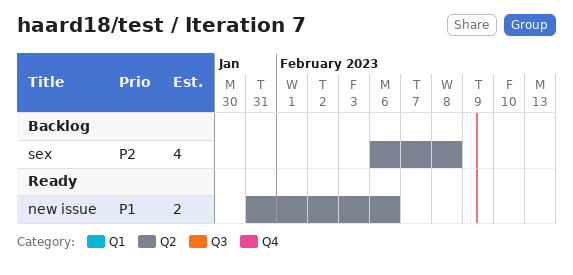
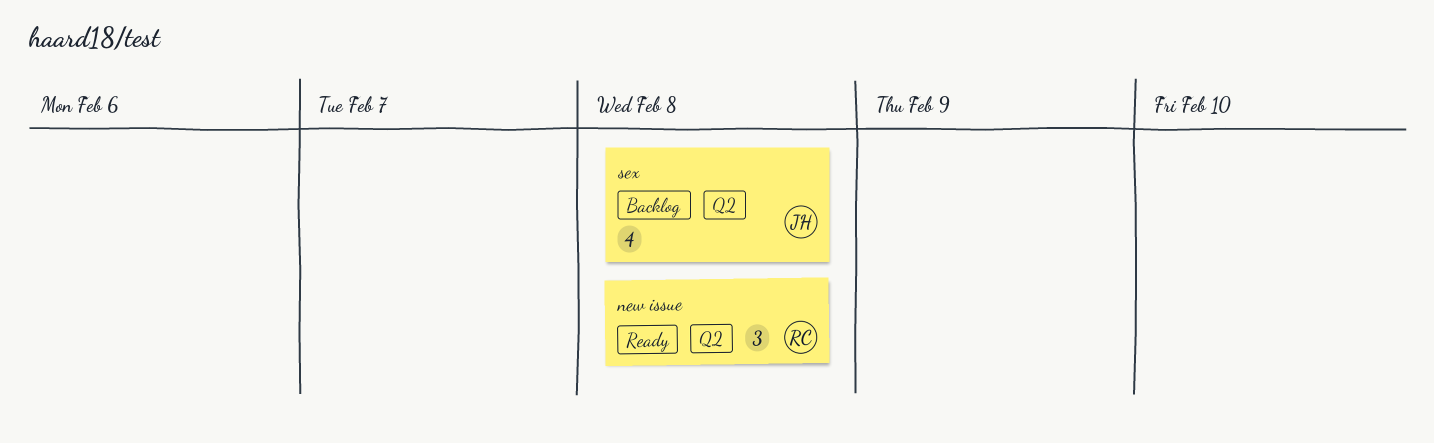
new issue, estimate: 2 -> 3
new issue, due: Feb 6 -> Feb 8

